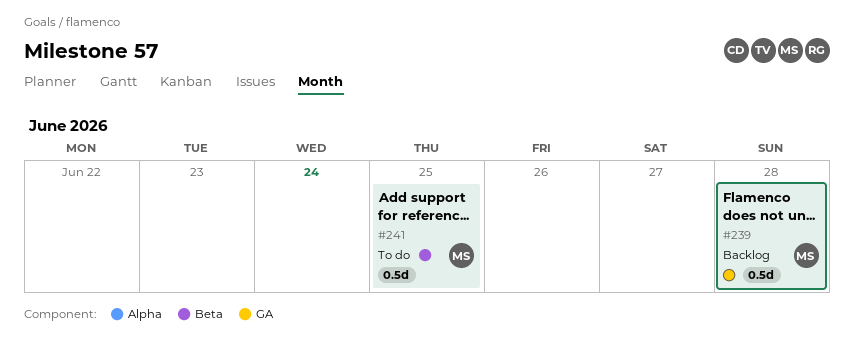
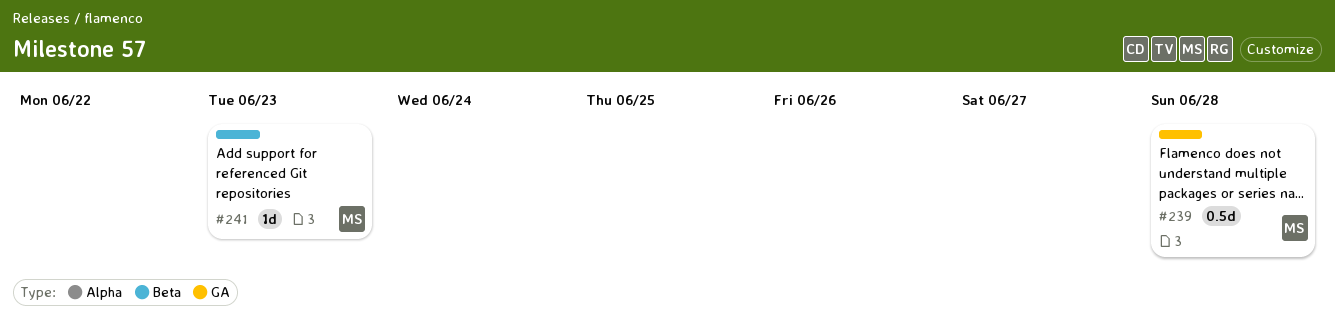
#241, estimate: 0.5d -> 1d
#241, due: Jun 25 -> Jun 23

